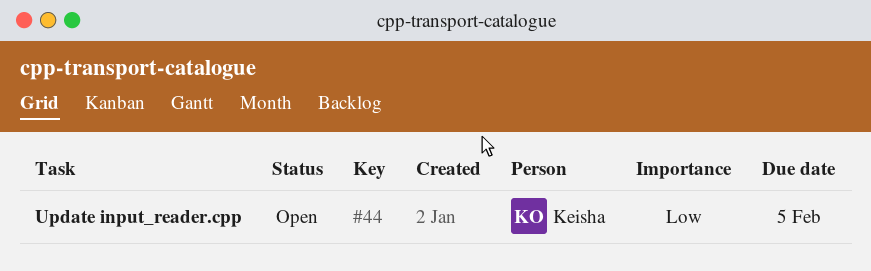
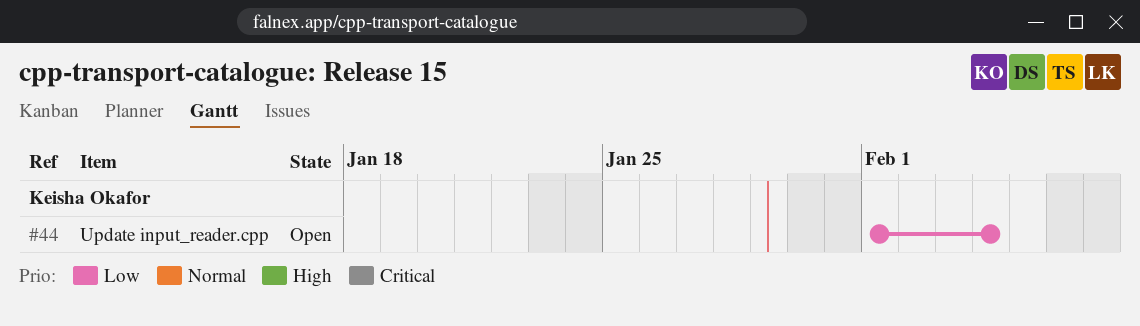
#44, due: Feb 5 -> Feb 4

